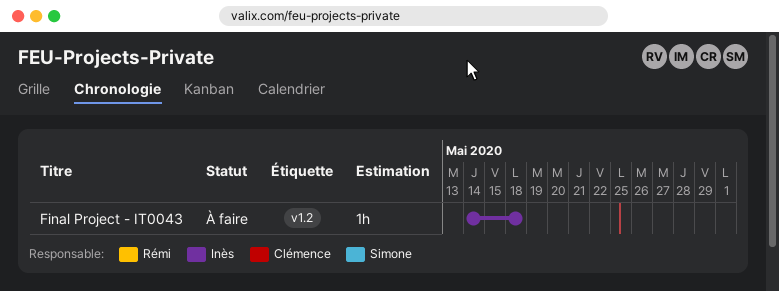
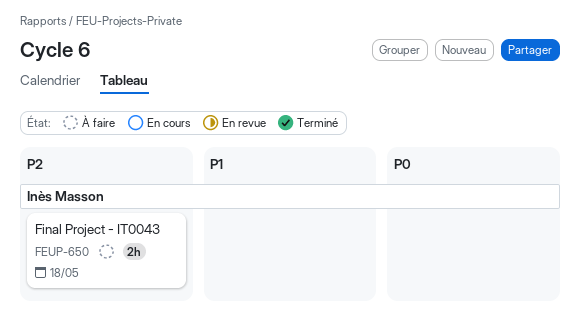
Final Project - IT0043, estimate: 1h -> 2h

